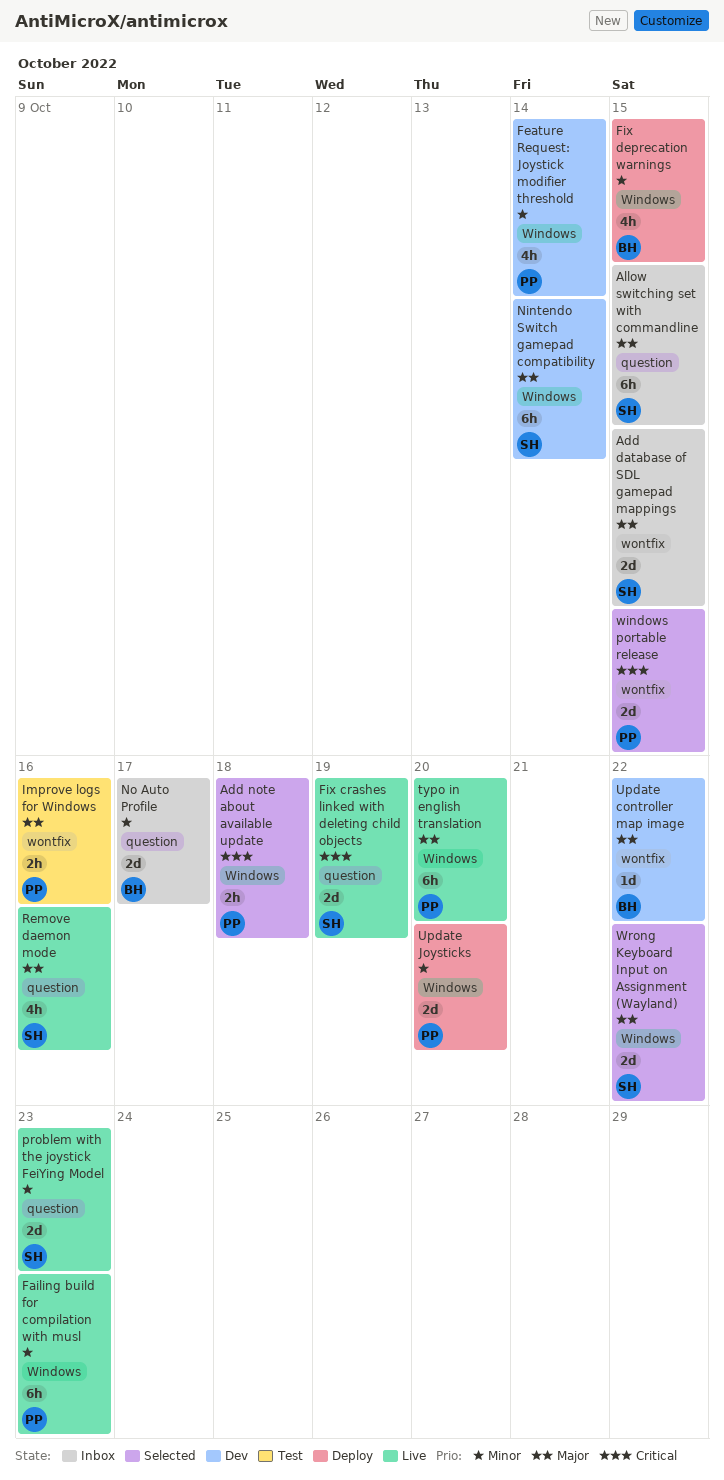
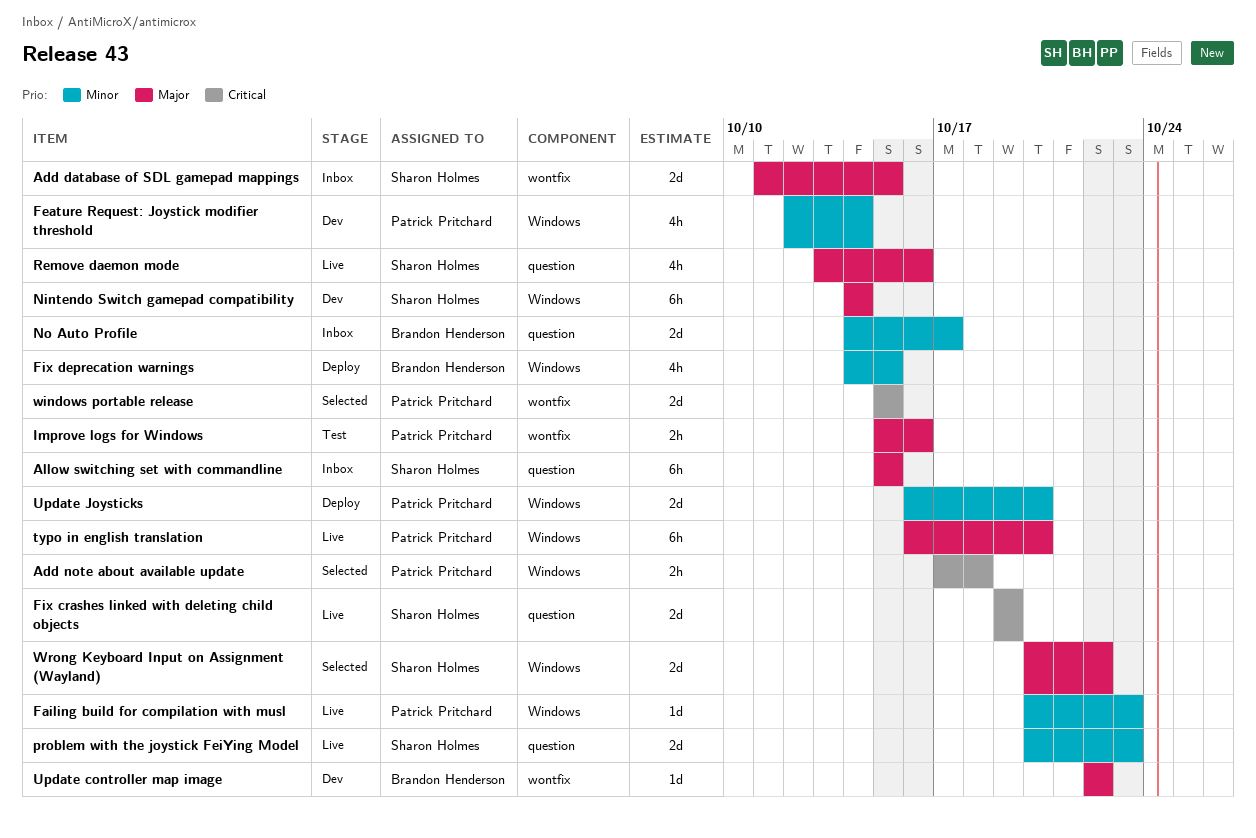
Failing build for compilation with musl, estimate: 6h -> 1d

